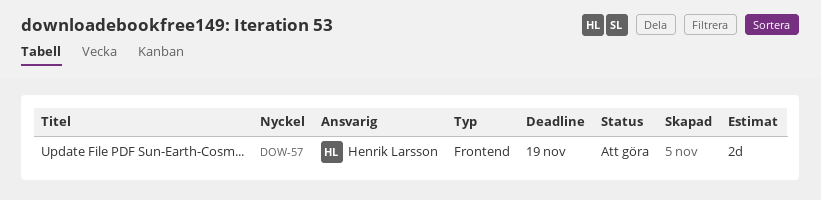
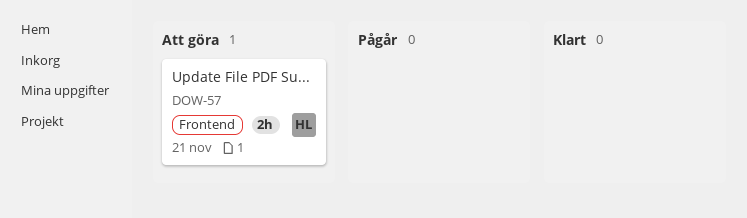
DOW-57, estimate: 2d -> 2h
DOW-57, due: Nov 19 -> Nov 21

